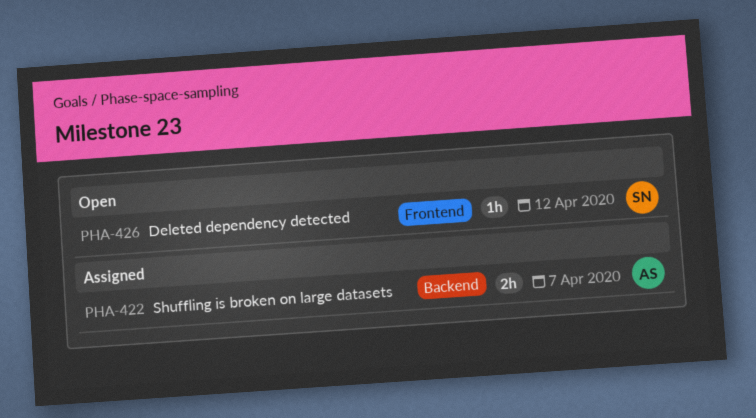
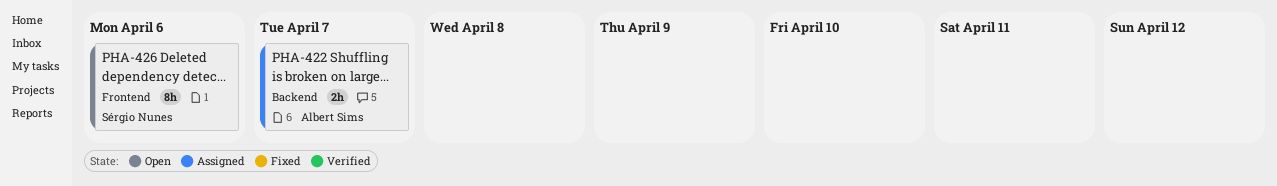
PHA-426, estimate: 1h -> 8h
PHA-426, due: Apr 12 -> Apr 6

